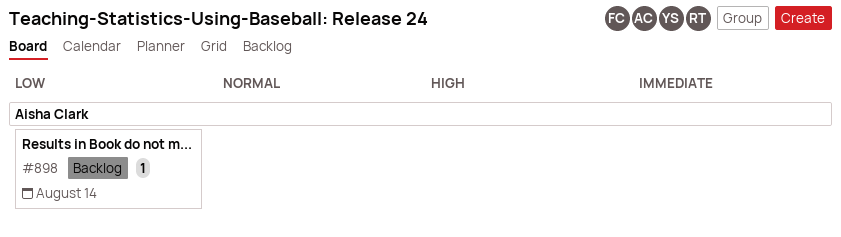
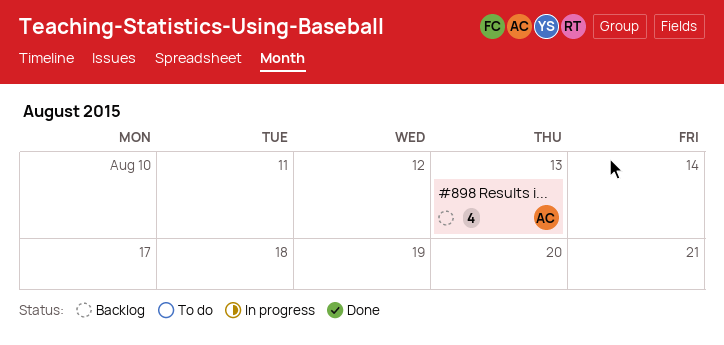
#898, estimate: 1 -> 4
#898, due: Aug 14 -> Aug 13

